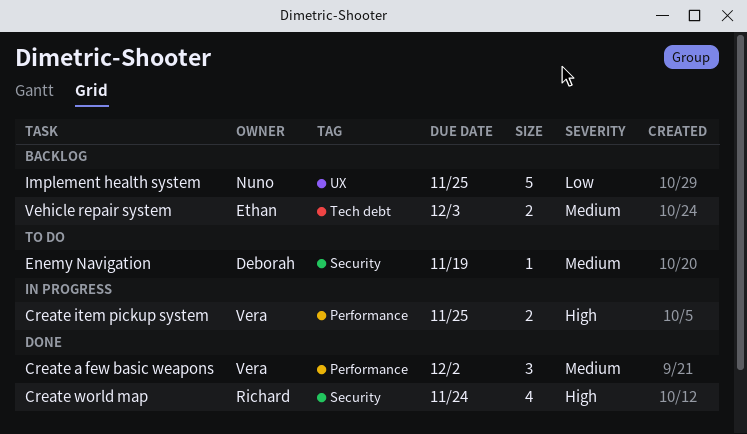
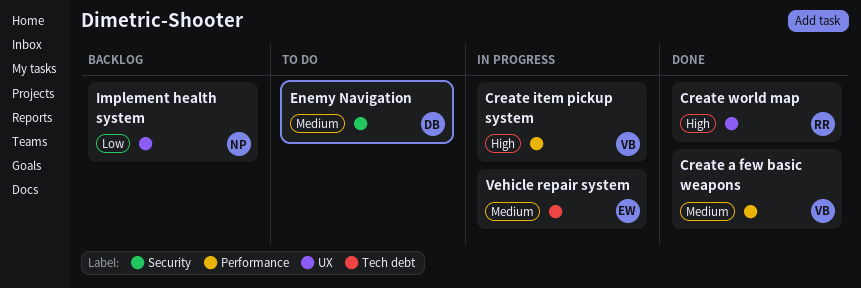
Create world map, label: Security -> UX
Vehicle repair system, status: Backlog -> In progress

